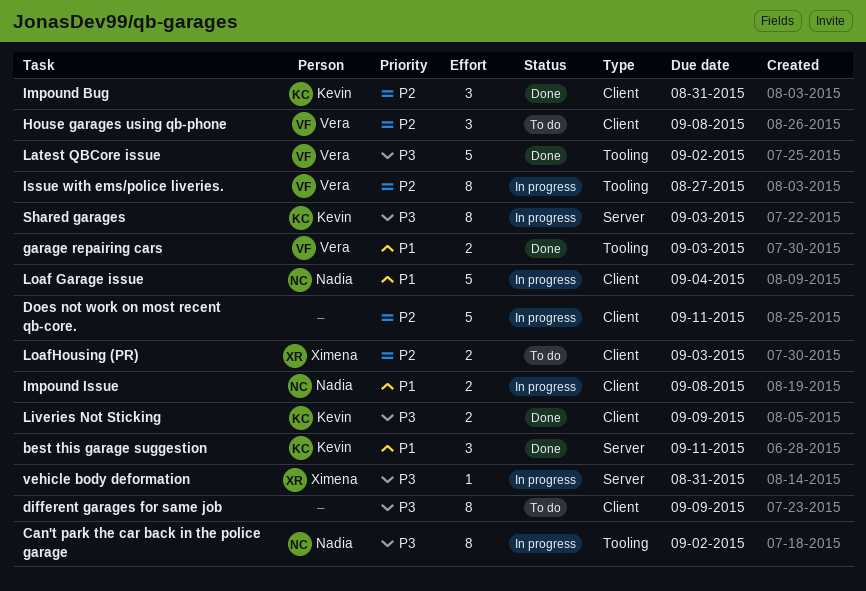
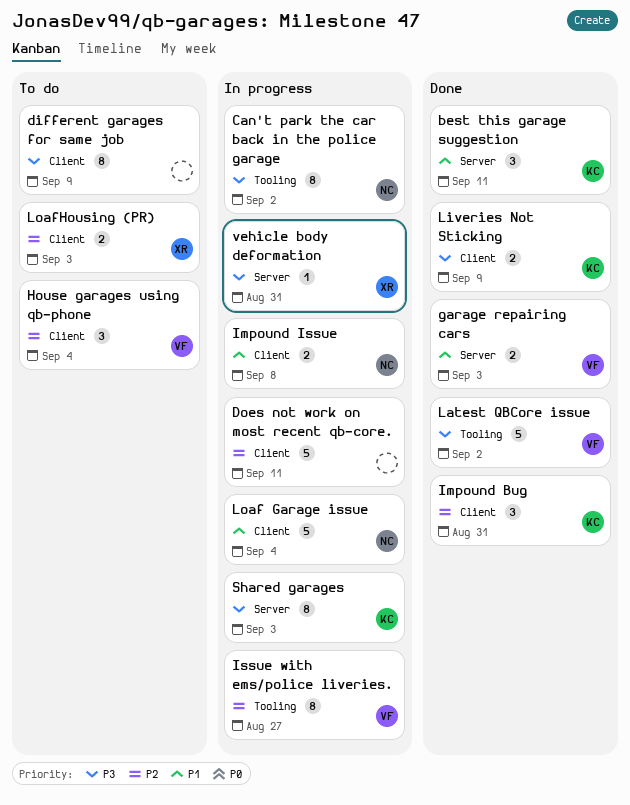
garage repairing cars, label: Tooling -> Server
House garages using qb-phone, due: Sep 8 -> Sep 4

